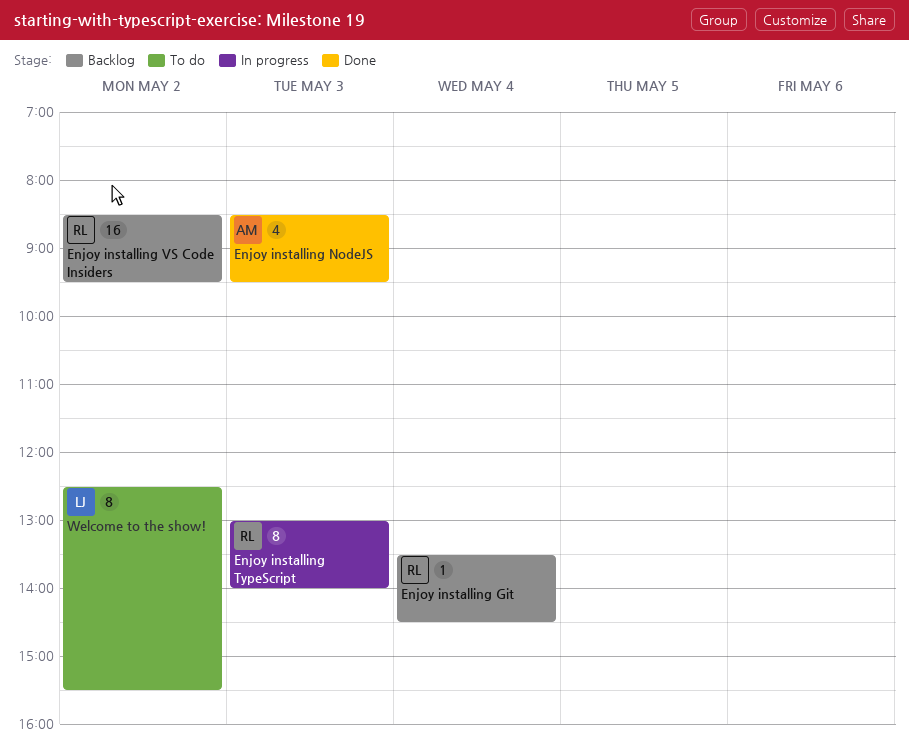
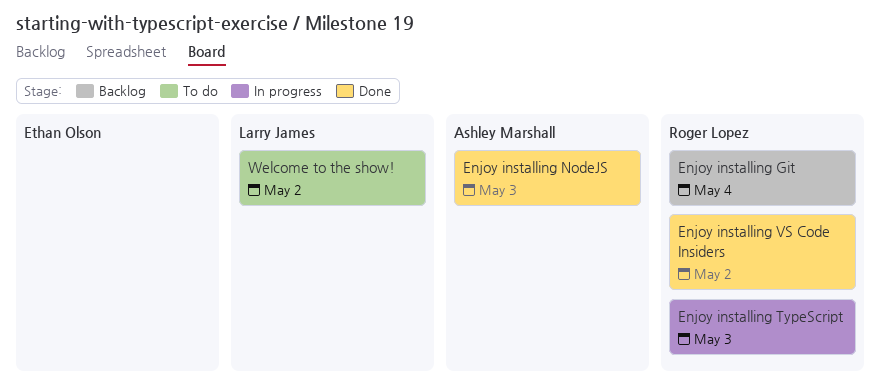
Enjoy installing VS Code Insiders, status: Backlog -> Done

